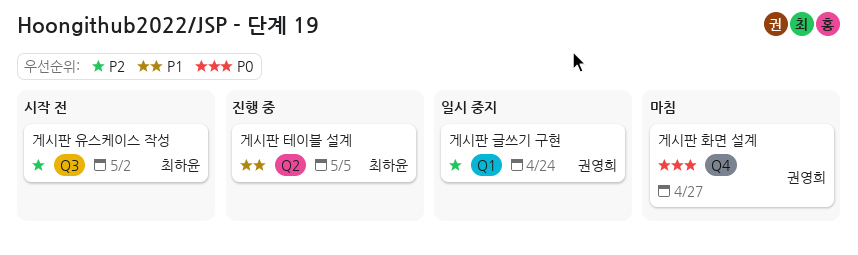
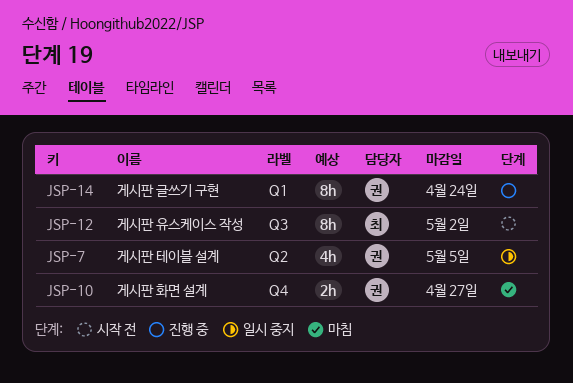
게시판 글쓰기 구현, status: 일시 중지 -> 진행 중
게시판 테이블 설계, status: 진행 중 -> 일시 중지
게시판 테이블 설계, owner: 최하윤 -> 권영희

